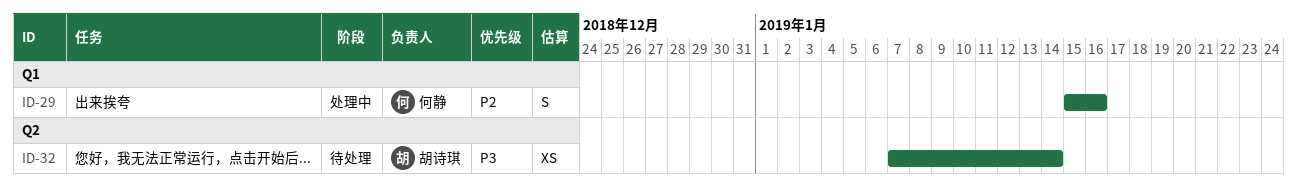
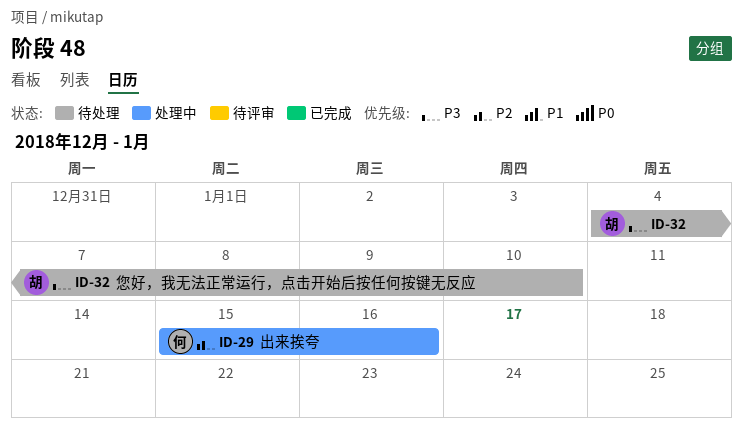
ID-32, start: Jan 7 -> Jan 4
ID-32, due: Jan 14 -> Jan 10

